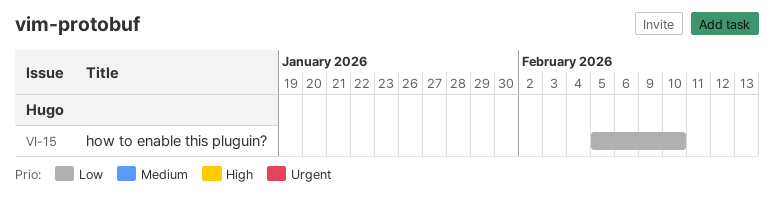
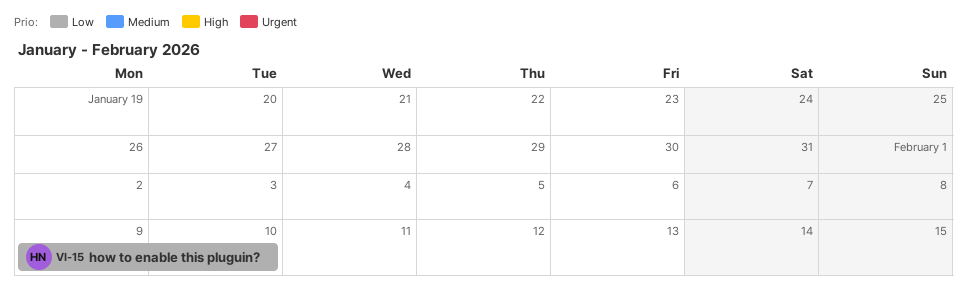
VI-15, start: Feb 5 -> Feb 9

